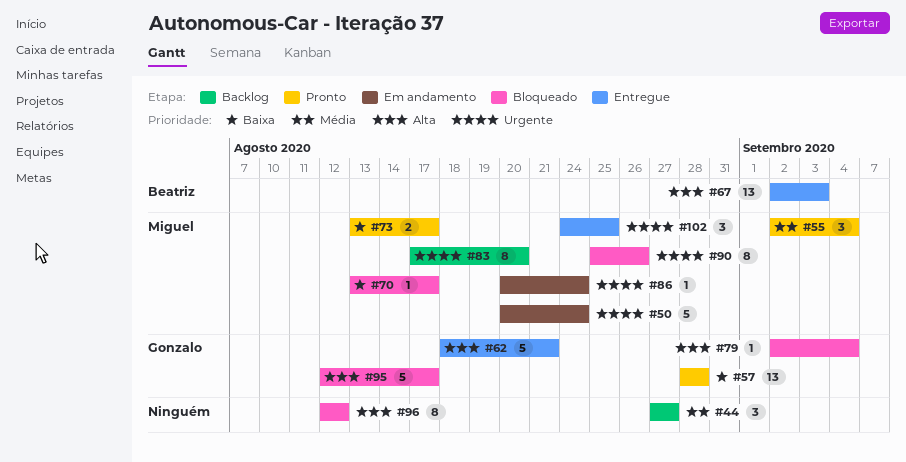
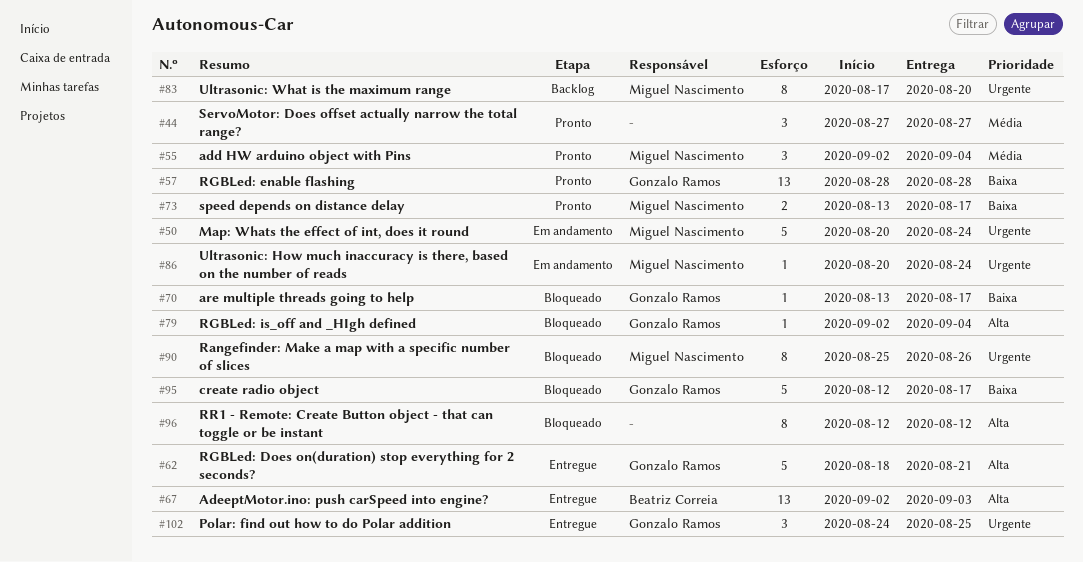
#44, status: Backlog -> Pronto
#70, owner: Miguel Nascimento -> Gonzalo Ramos
#95, priority: Alta -> Baixa
#102, owner: Miguel Nascimento -> Gonzalo Ramos

